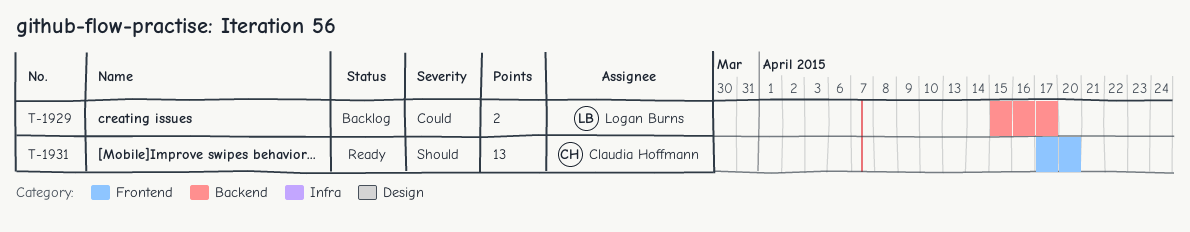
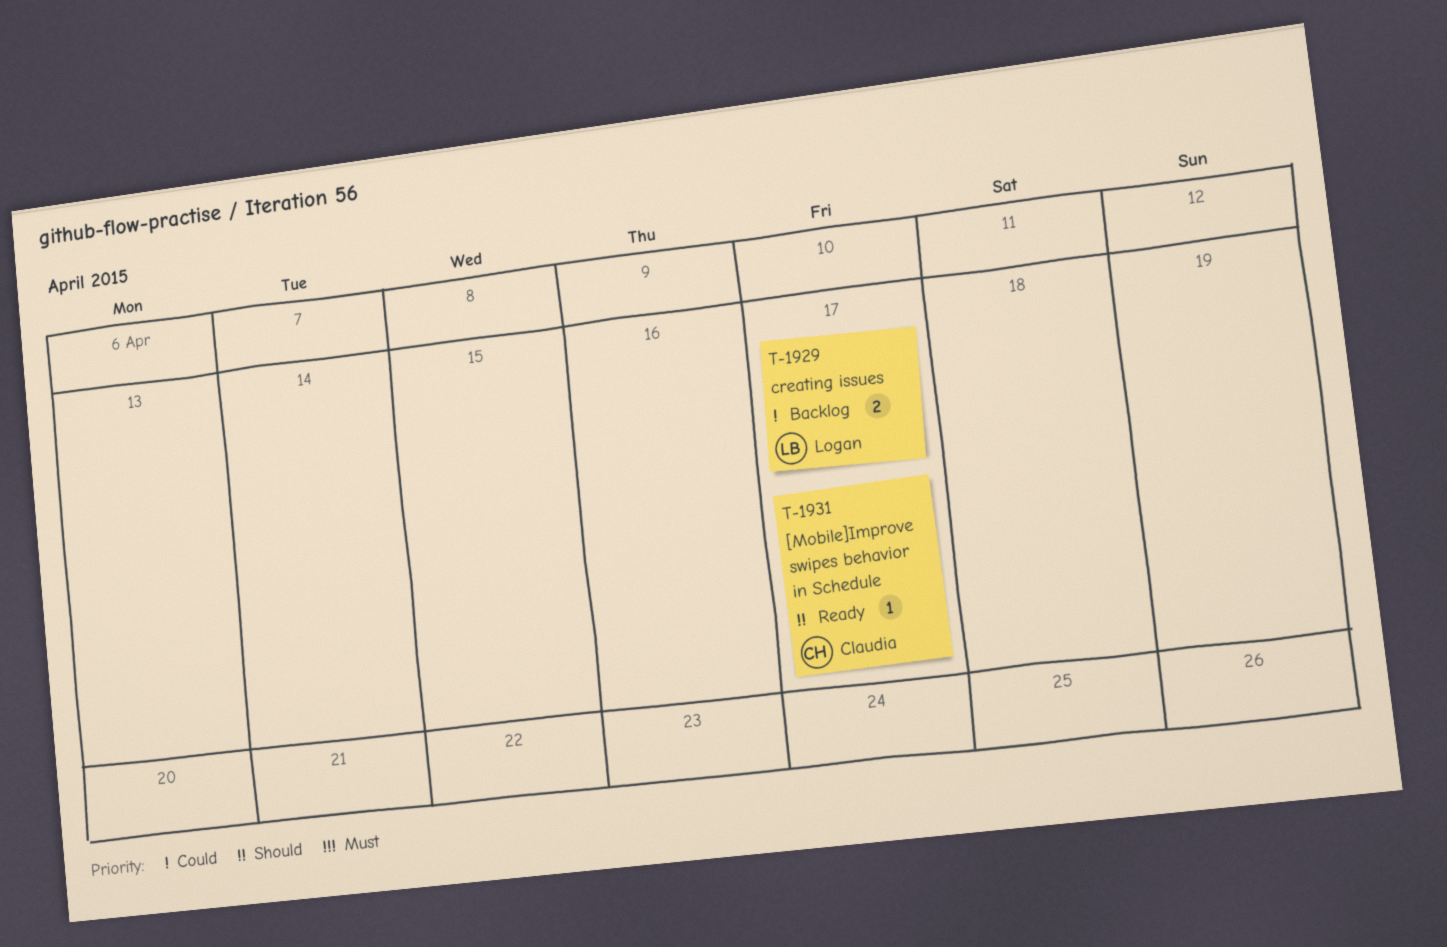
T-1931, estimate: 13 -> 1
T-1931, due: Apr 20 -> Apr 17

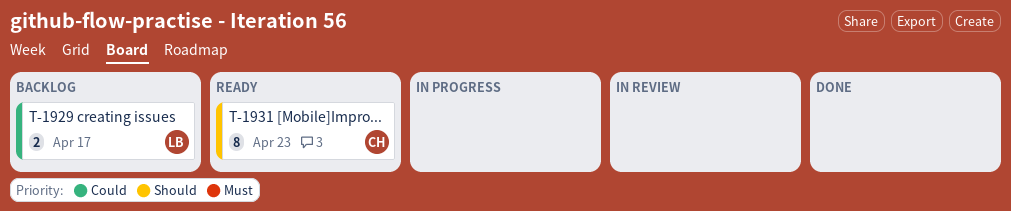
T-1931, estimate: 1 -> 8
T-1931, due: Apr 17 -> Apr 23

